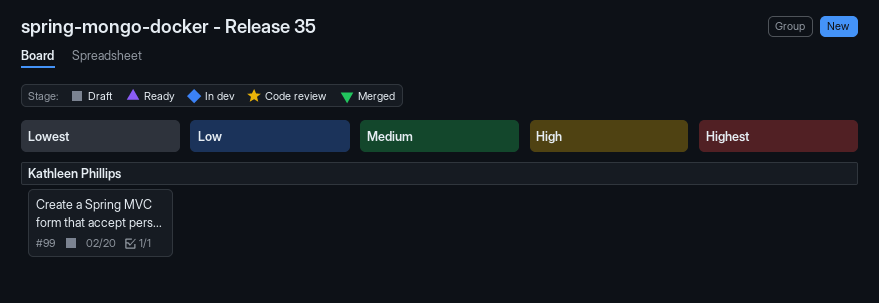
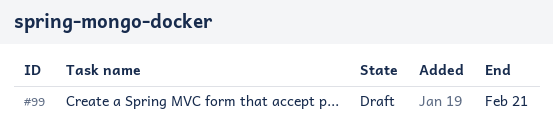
#99, due: Feb 20 -> Feb 21

